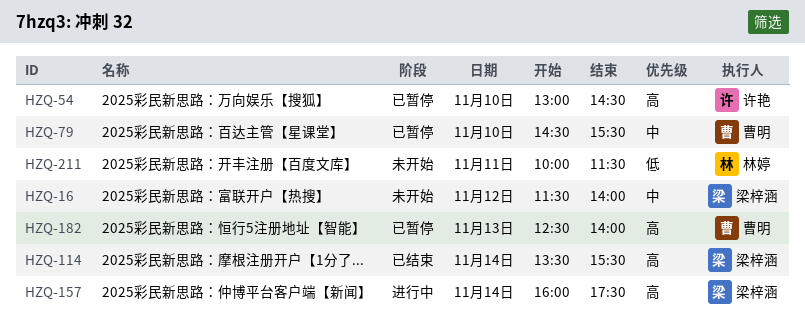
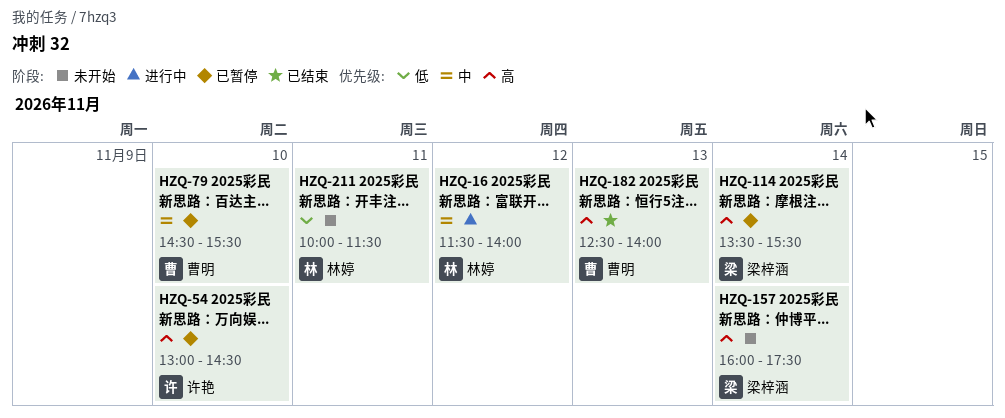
HZQ-16, status: 未开始 -> 进行中
HZQ-16, owner: 梁梓涵 -> 林婷
HZQ-114, status: 已结束 -> 已暂停
HZQ-157, status: 进行中 -> 未开始
HZQ-182, status: 已暂停 -> 已结束

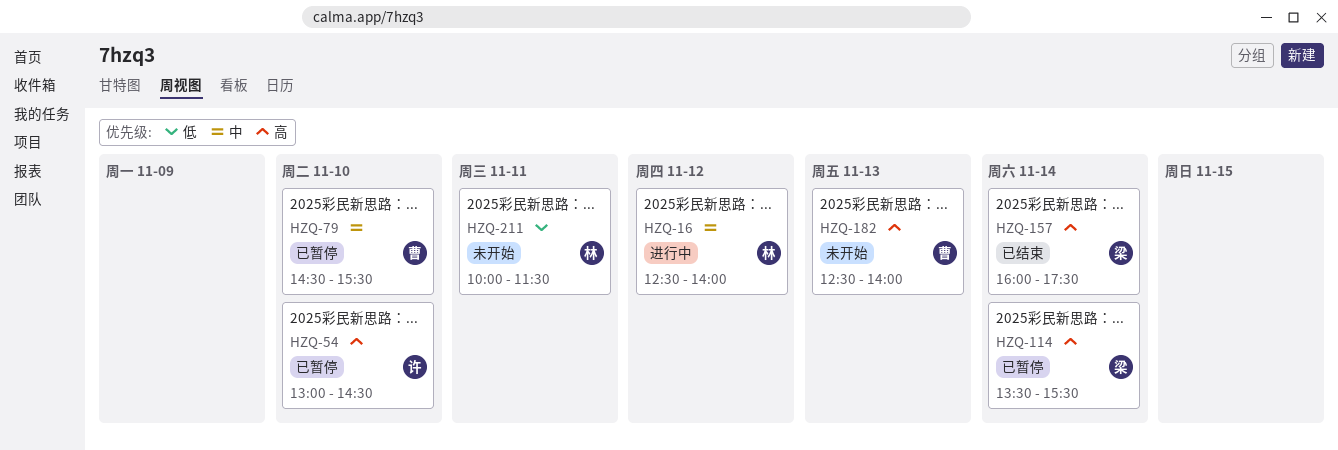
HZQ-16, begins: 11:30 -> 12:30
HZQ-157, status: 未开始 -> 已结束
HZQ-182, status: 已结束 -> 未开始

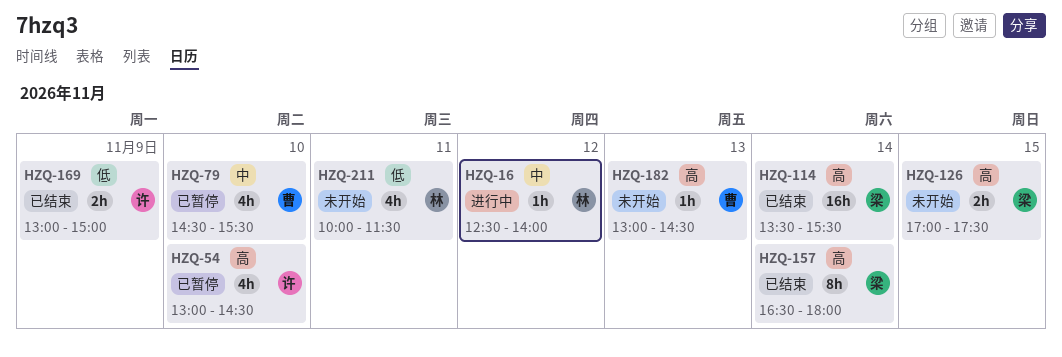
HZQ-114, status: 已暂停 -> 已结束
HZQ-126: none -> present
HZQ-157, begins: 16:00 -> 16:30
HZQ-157, ends: 17:30 -> 18:00
HZQ-169: none -> present
HZQ-182, begins: 12:30 -> 13:00
HZQ-182, ends: 14:00 -> 14:30

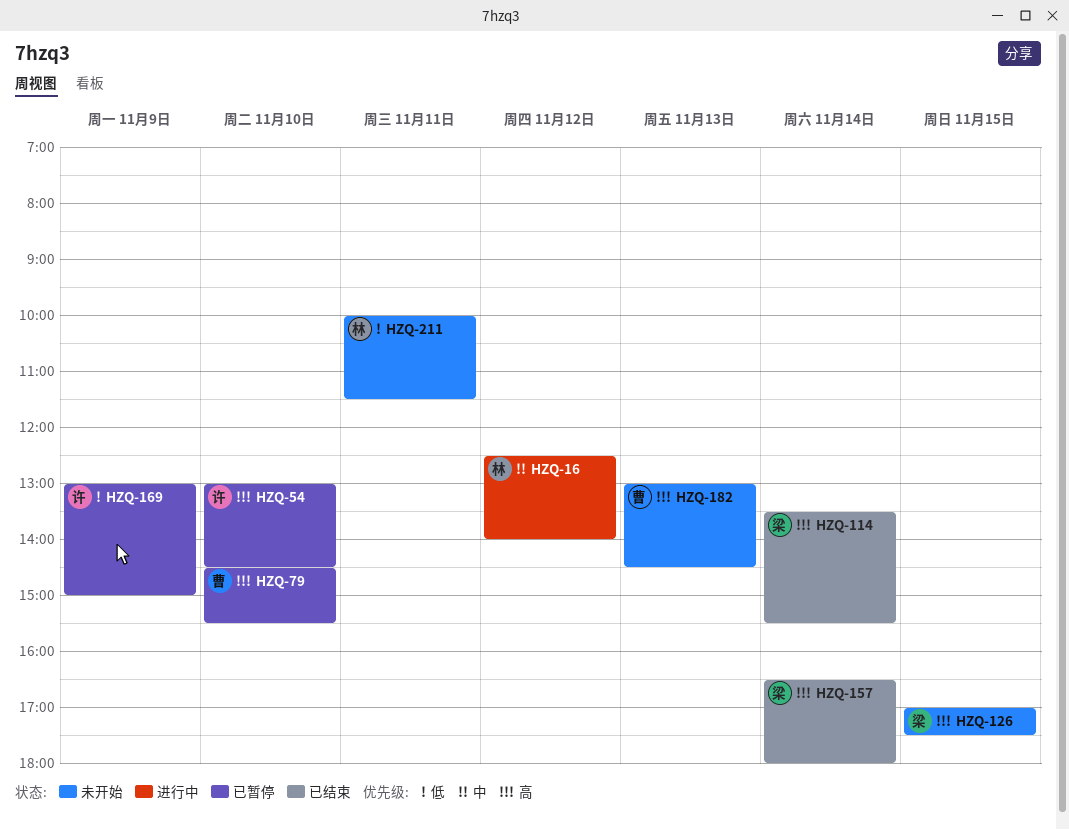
HZQ-79, priority: 中 -> 高
HZQ-169, status: 已结束 -> 已暂停

